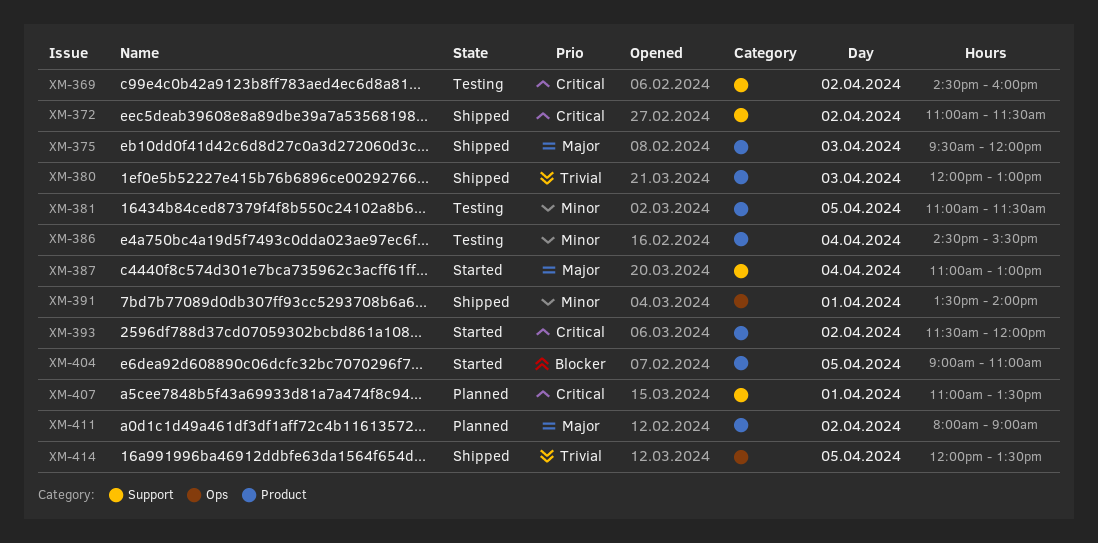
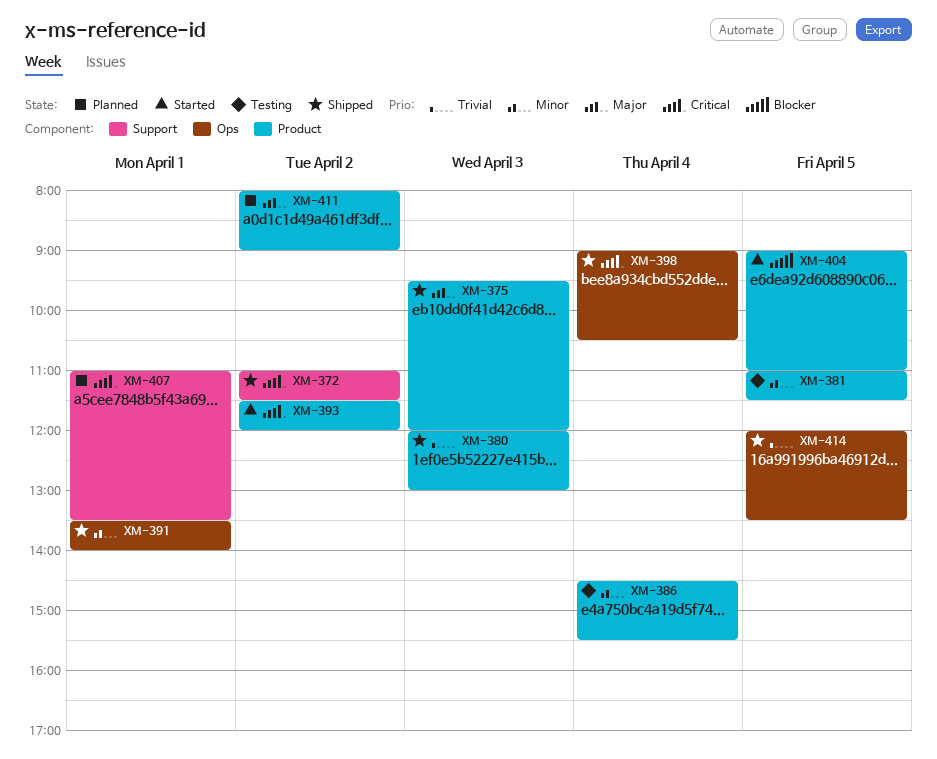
XM-369: present -> none
XM-387: present -> none
XM-398: none -> present

